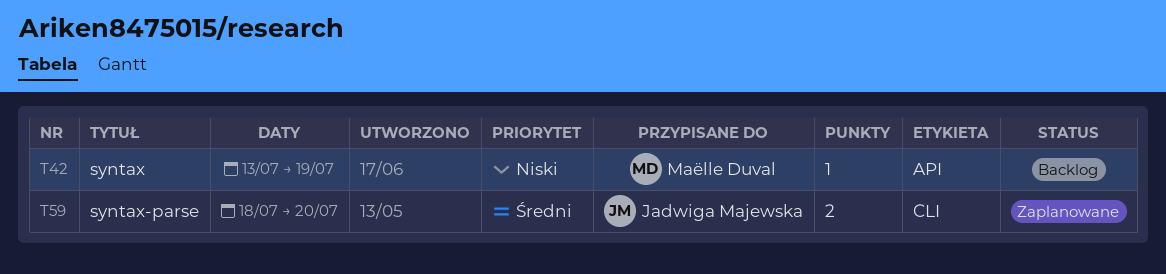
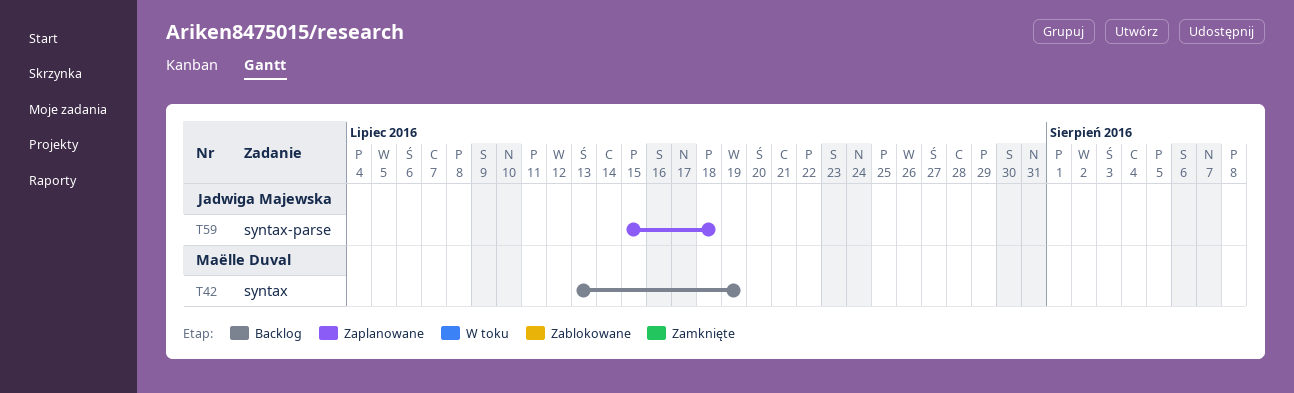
T59, start: Jul 18 -> Jul 15
T59, due: Jul 20 -> Jul 18

